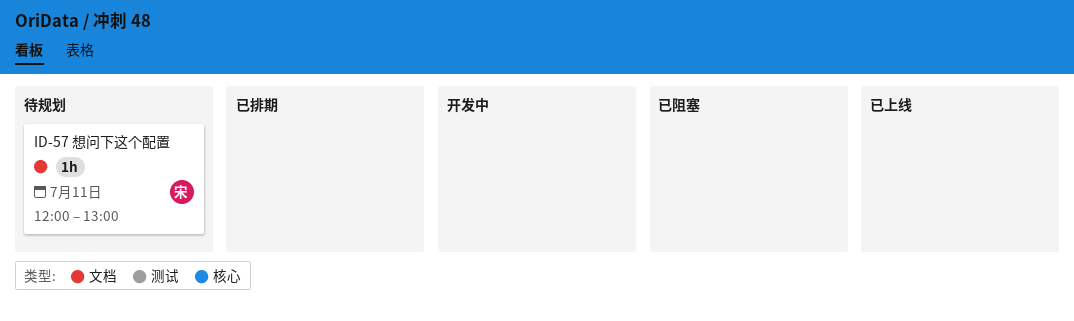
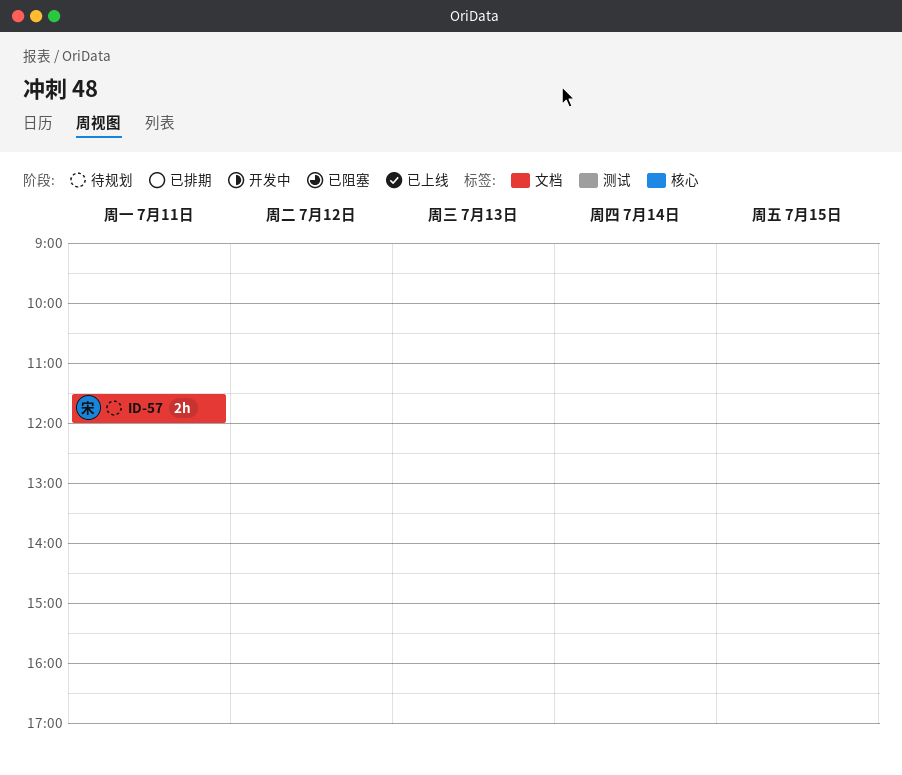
ID-57, estimate: 1h -> 2h
ID-57, begins: 12:00 -> 11:30
ID-57, ends: 13:00 -> 12:00

